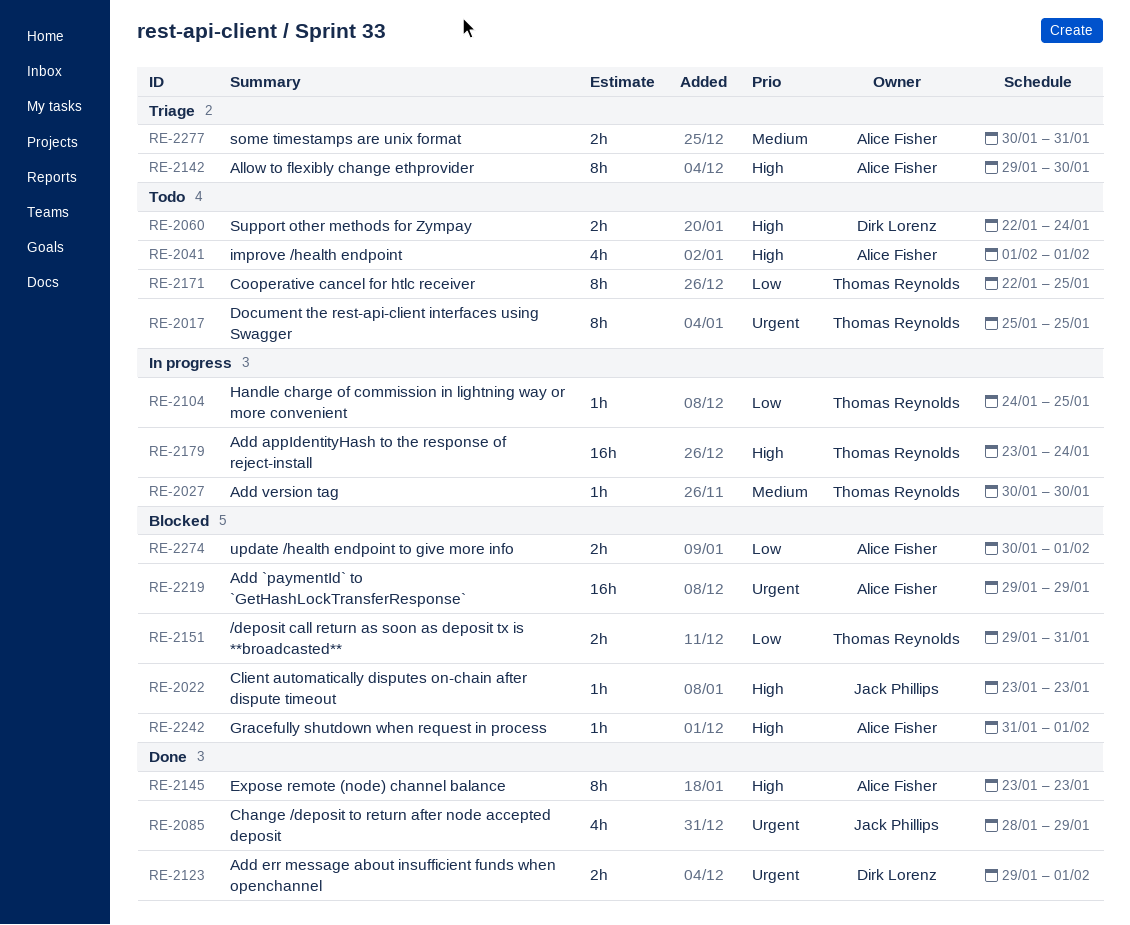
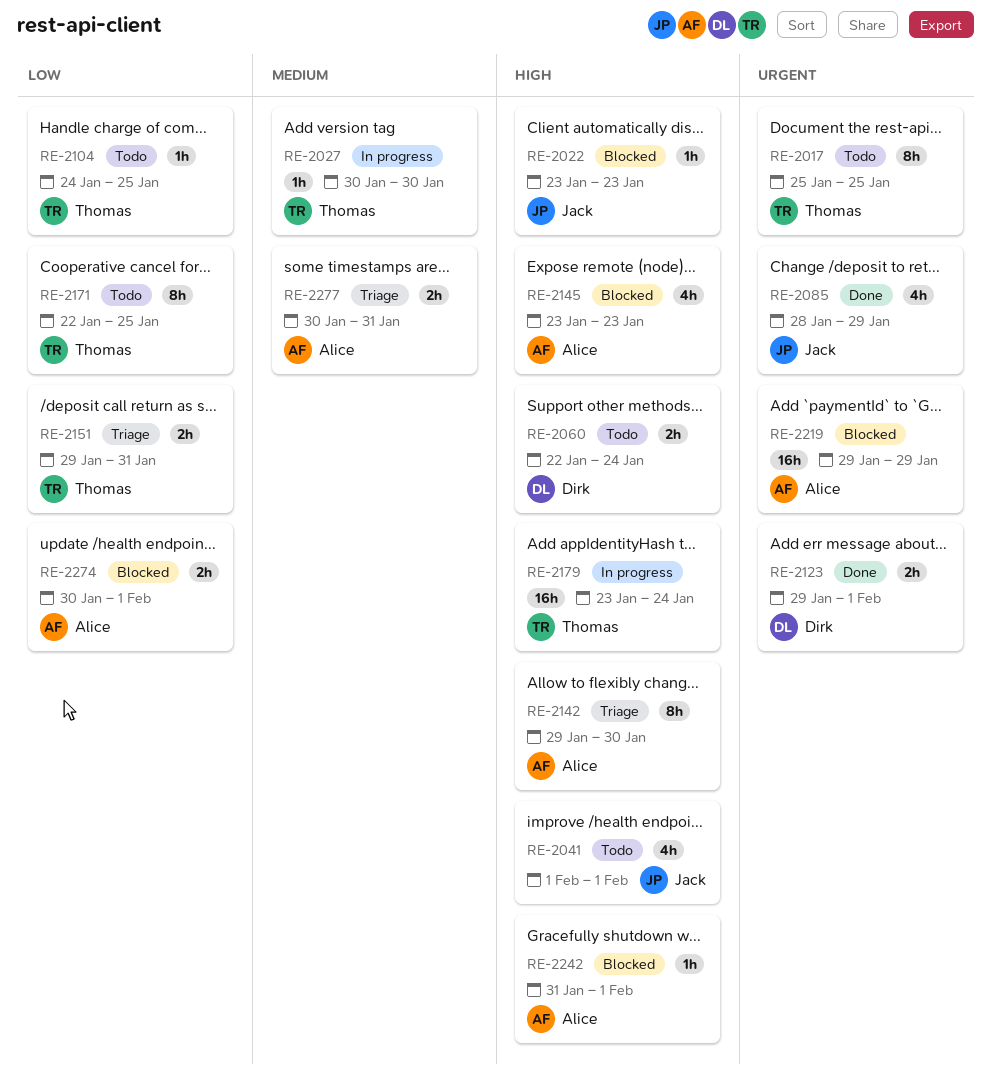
RE-2041, owner: Alice Fisher -> Jack Phillips
RE-2104, status: In progress -> Todo
RE-2145, status: Done -> Blocked
RE-2145, estimate: 8h -> 4h
RE-2151, status: Blocked -> Triage

